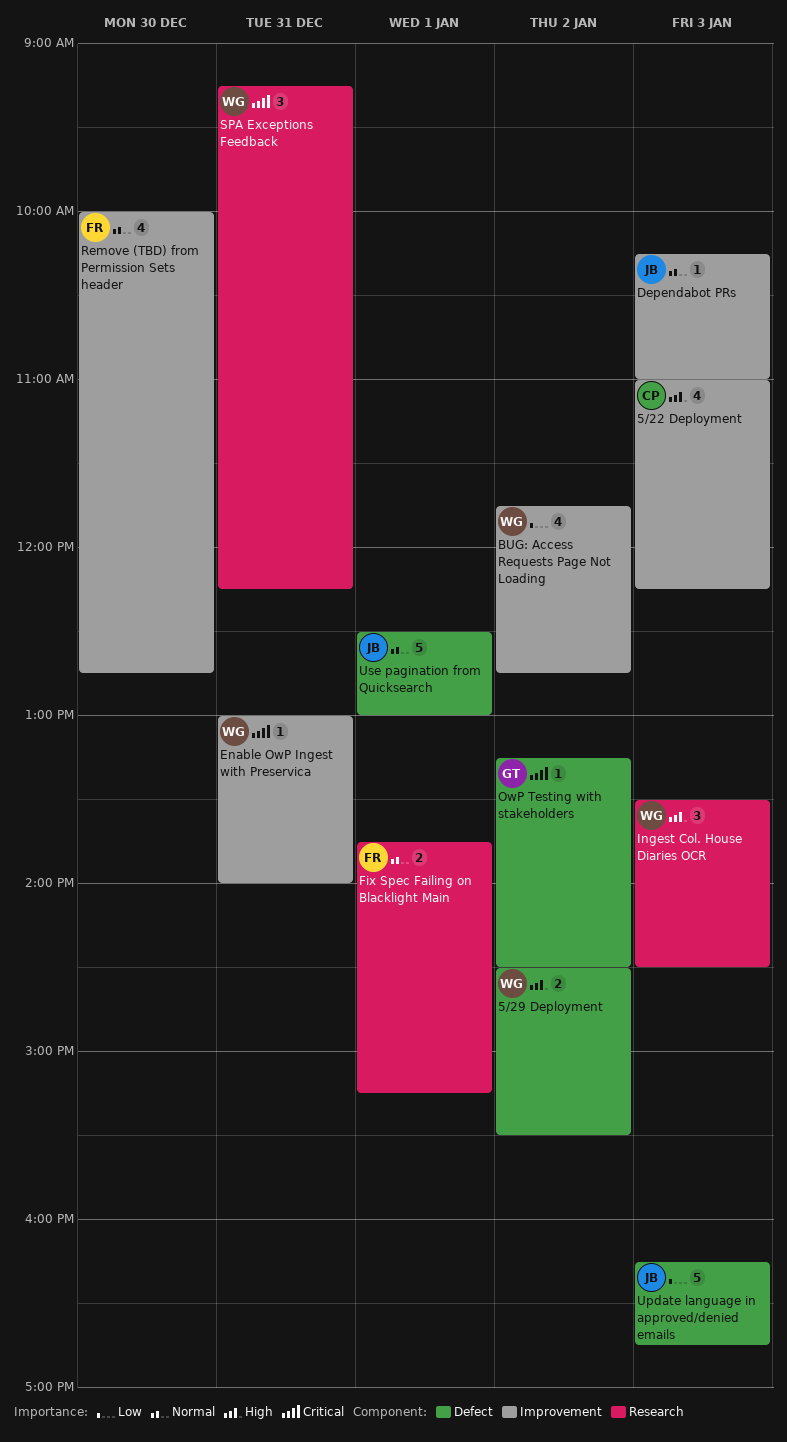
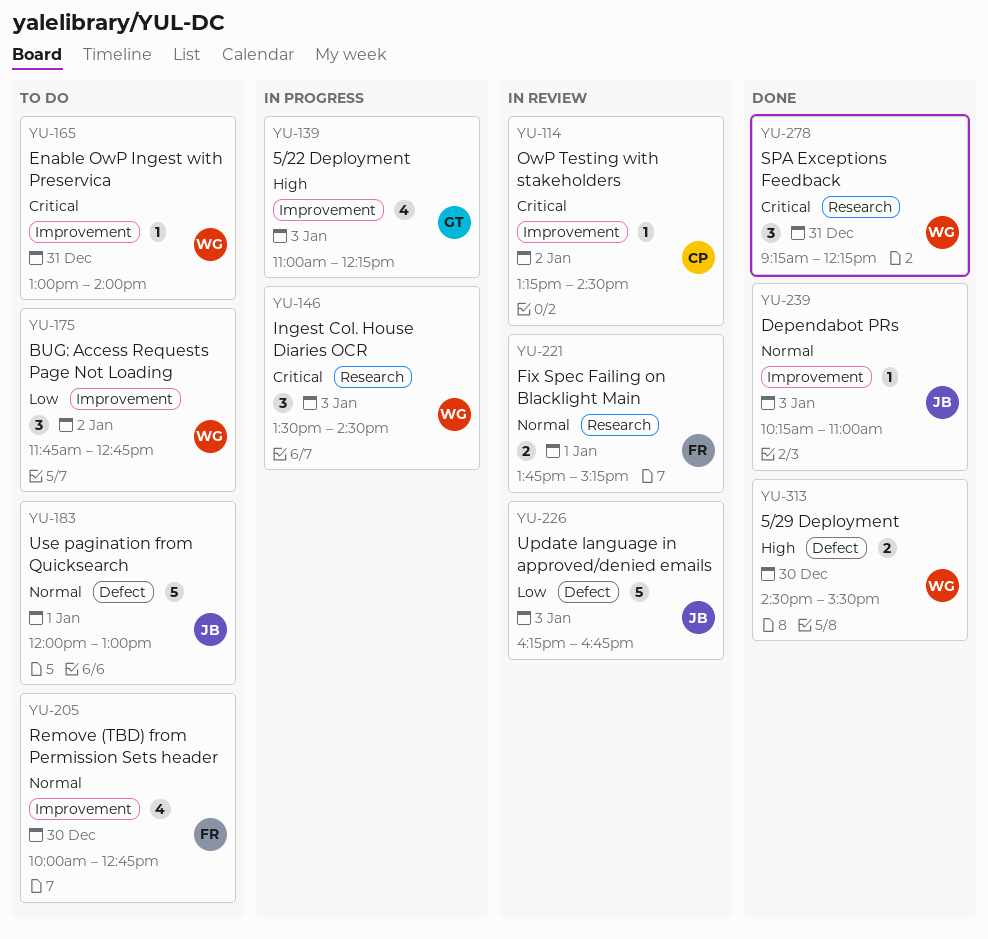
5/22 Deployment, owner: CP -> GT
5/29 Deployment, day: Jan 2 -> Dec 30
BUG: Access Requests Page Not Loading, estimate: 4 -> 3
Ingest Col. House Diaries OCR, priority: High -> Critical
OwP Testing with stakeholders, owner: GT -> CP
OwP Testing with stakeholders, label: Defect -> Improvement
Use pagination from Quicksearch, begins: 12:30 -> 12:00

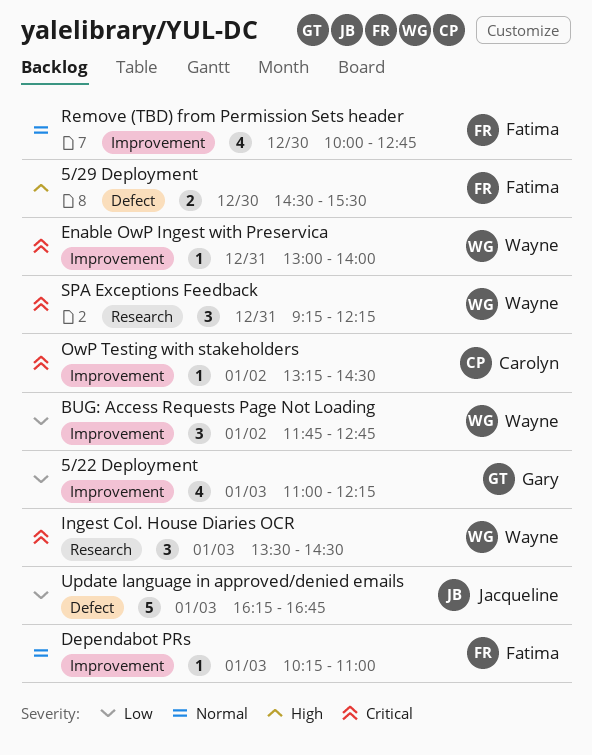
5/22 Deployment, priority: High -> Low
5/29 Deployment, owner: Wayne -> Fatima
Dependabot PRs, owner: Jacqueline -> Fatima
Fix Spec Failing on Blacklight Main: present -> none
Use pagination from Quicksearch: present -> none

